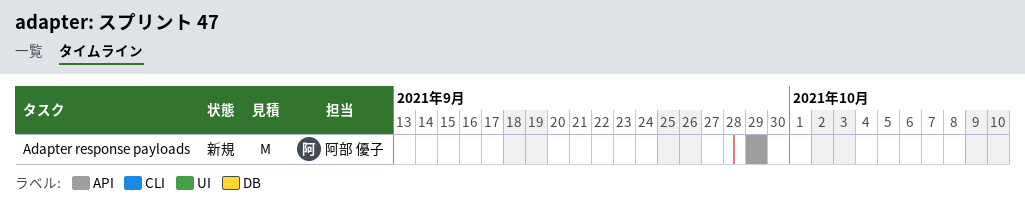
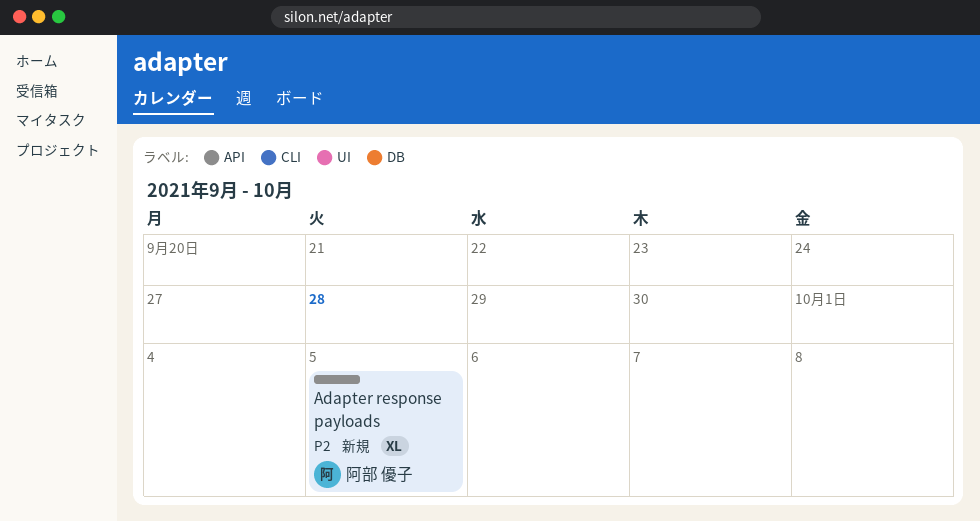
Adapter response payloads, estimate: M -> XL
Adapter response payloads, due: Sep 29 -> Oct 5

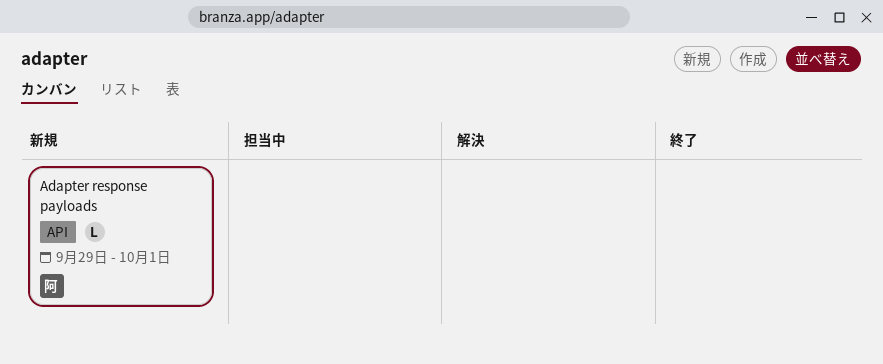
Adapter response payloads, estimate: XL -> L
Adapter response payloads, due: Oct 5 -> Oct 1

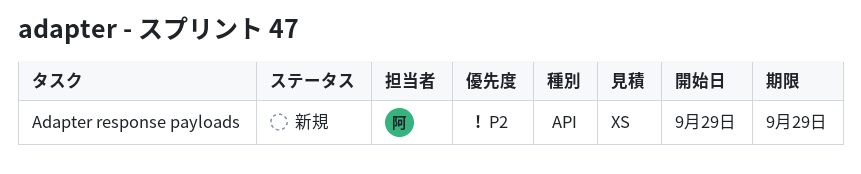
Adapter response payloads, estimate: L -> XS
Adapter response payloads, due: Oct 1 -> Sep 29

